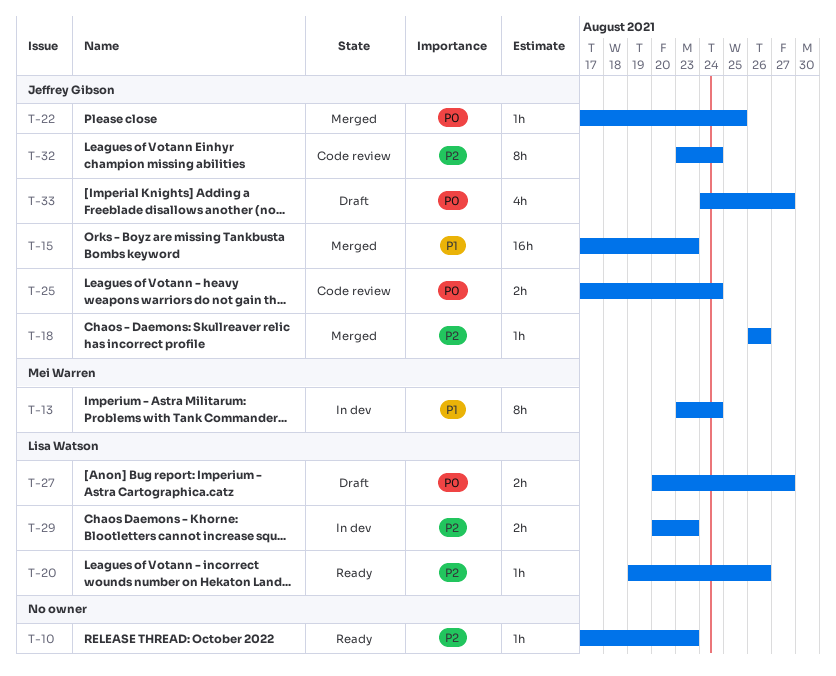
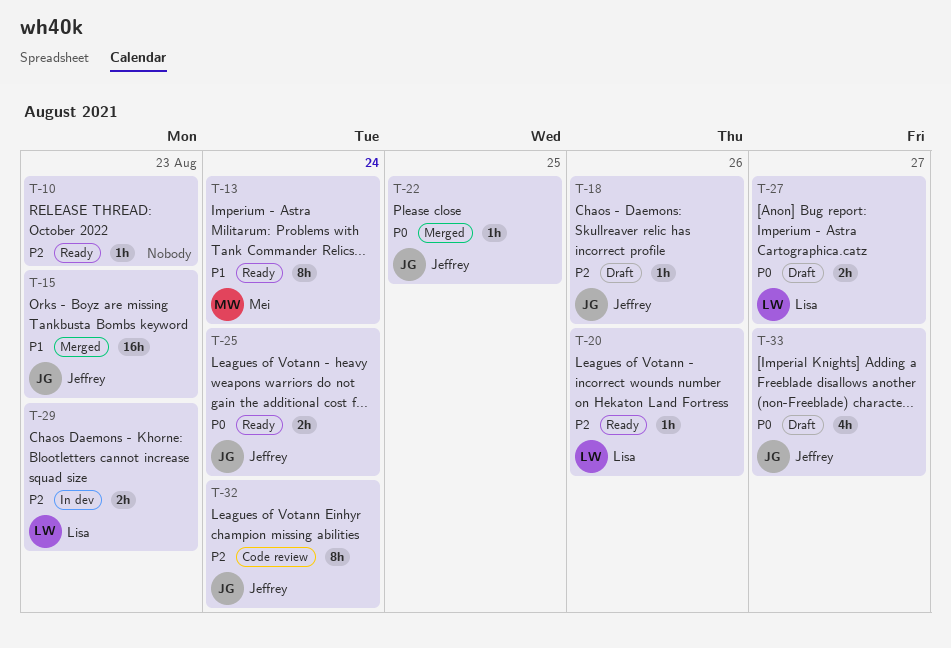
T-13, status: In dev -> Ready
T-18, status: Merged -> Draft
T-25, status: Code review -> Ready

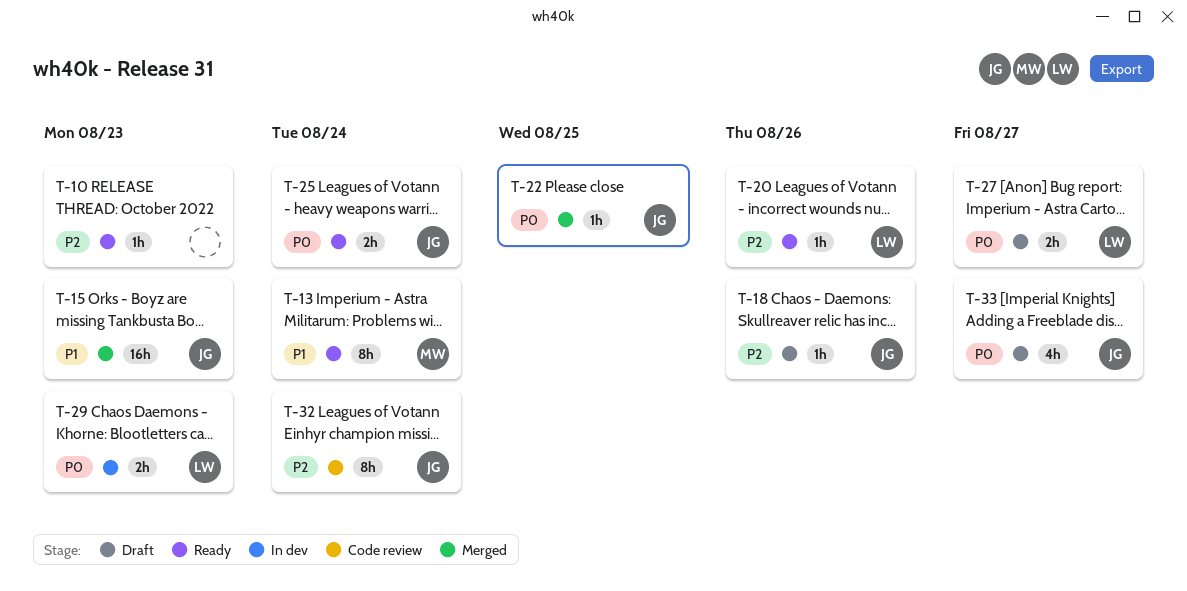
T-29, priority: P2 -> P0

